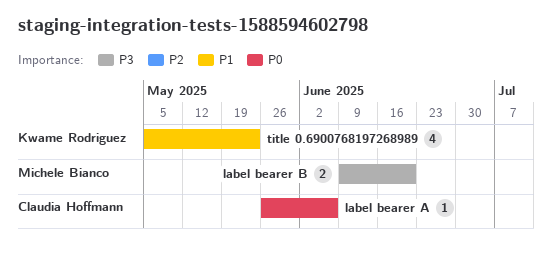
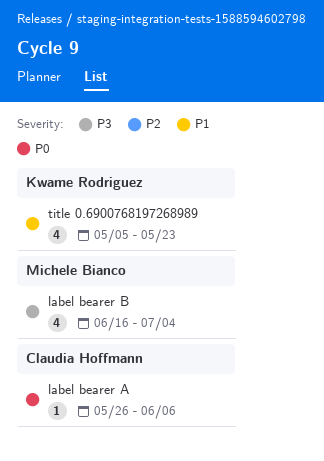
label bearer B, estimate: 2 -> 4
label bearer B, start: Jun 9 -> Jun 16
label bearer B, due: Jun 20 -> Jul 4

